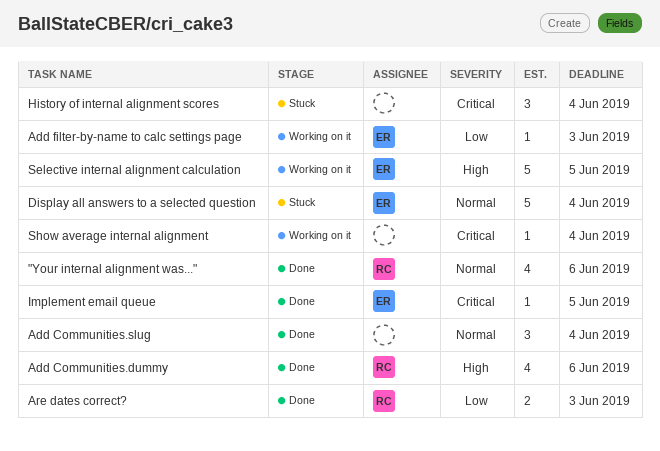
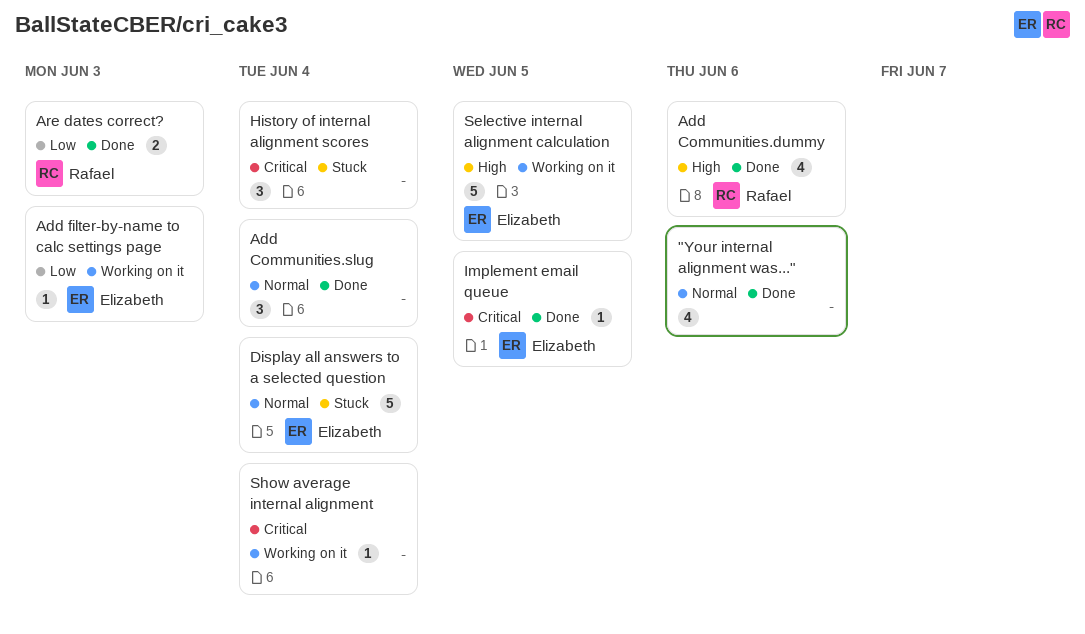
"Your internal alignment was...", owner: Rafael -> none

